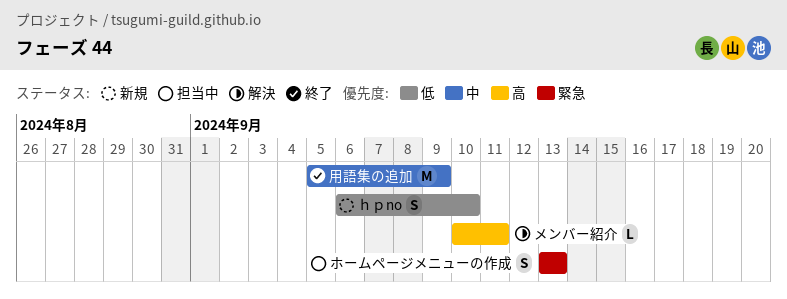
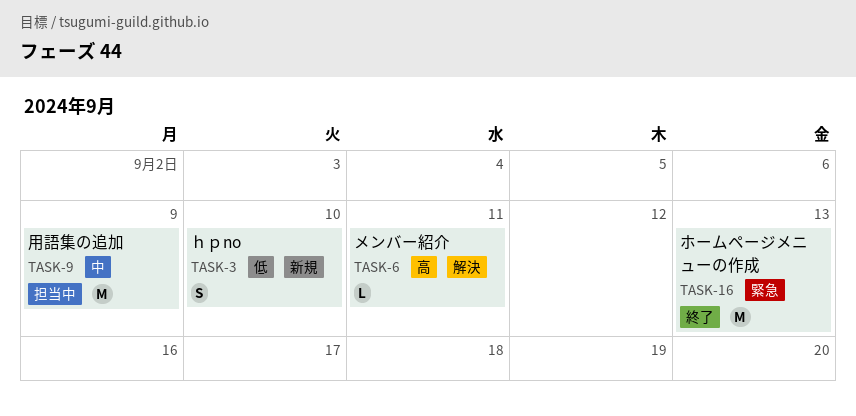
ホームページメニューの作成, status: 担当中 -> 終了
ホームページメニューの作成, estimate: S -> M
用語集の追加, status: 終了 -> 担当中

